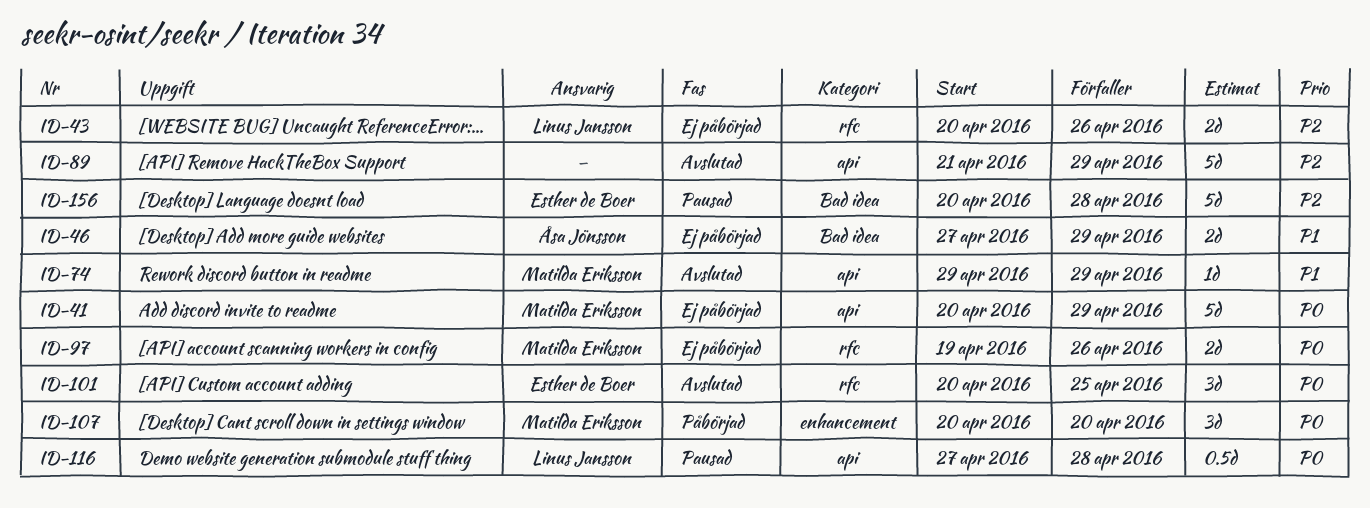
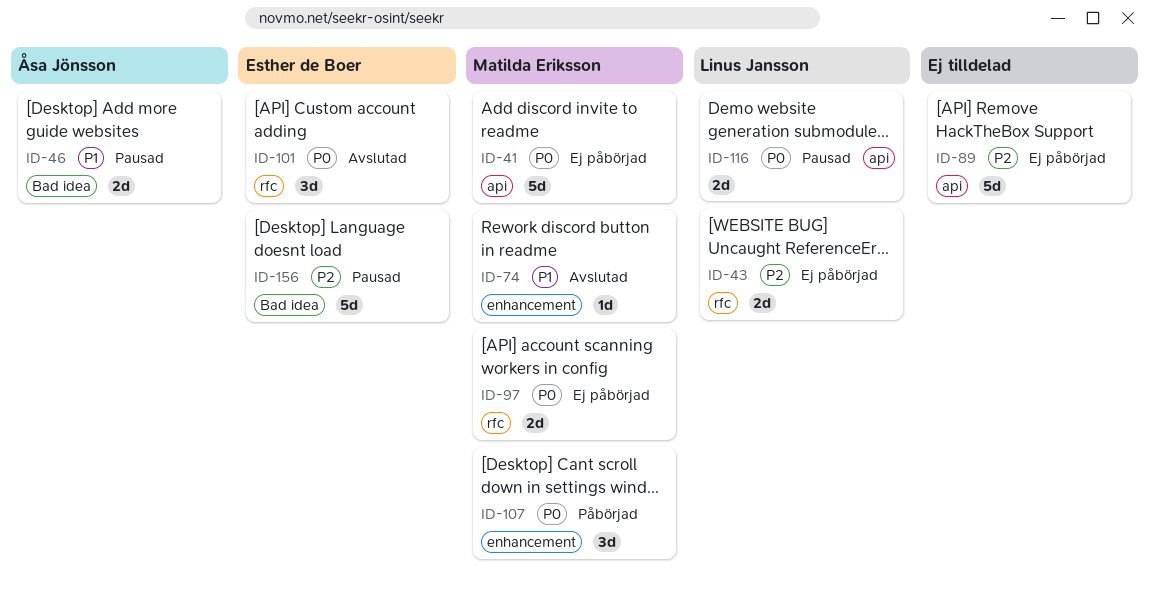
ID-46, status: Ej påbörjad -> Pausad
ID-74, label: api -> enhancement
ID-89, status: Avslutad -> Ej påbörjad
ID-116, estimate: 0.5d -> 2d

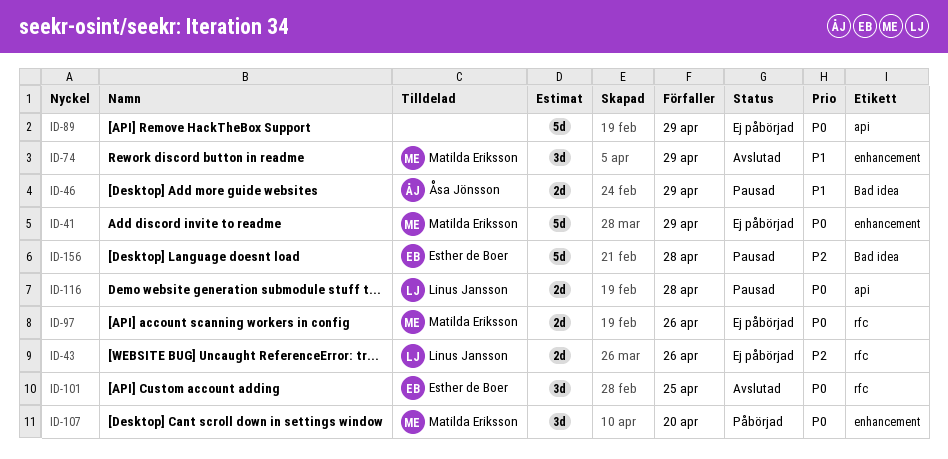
ID-41, label: api -> enhancement
ID-74, estimate: 1d -> 3d
ID-89, priority: P2 -> P0

